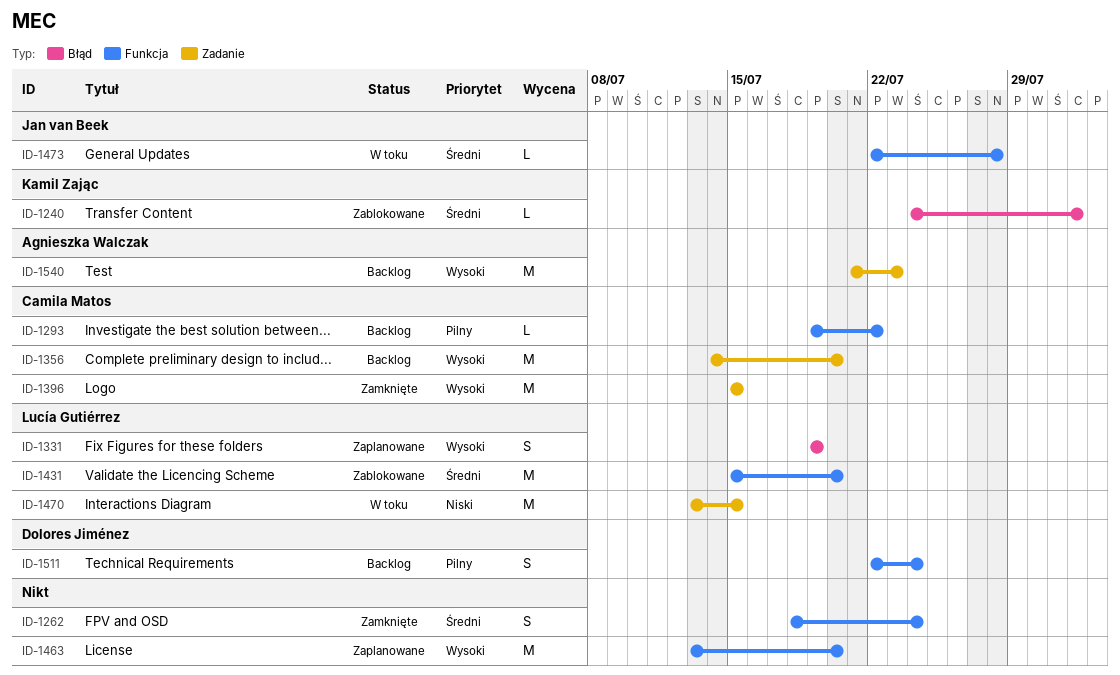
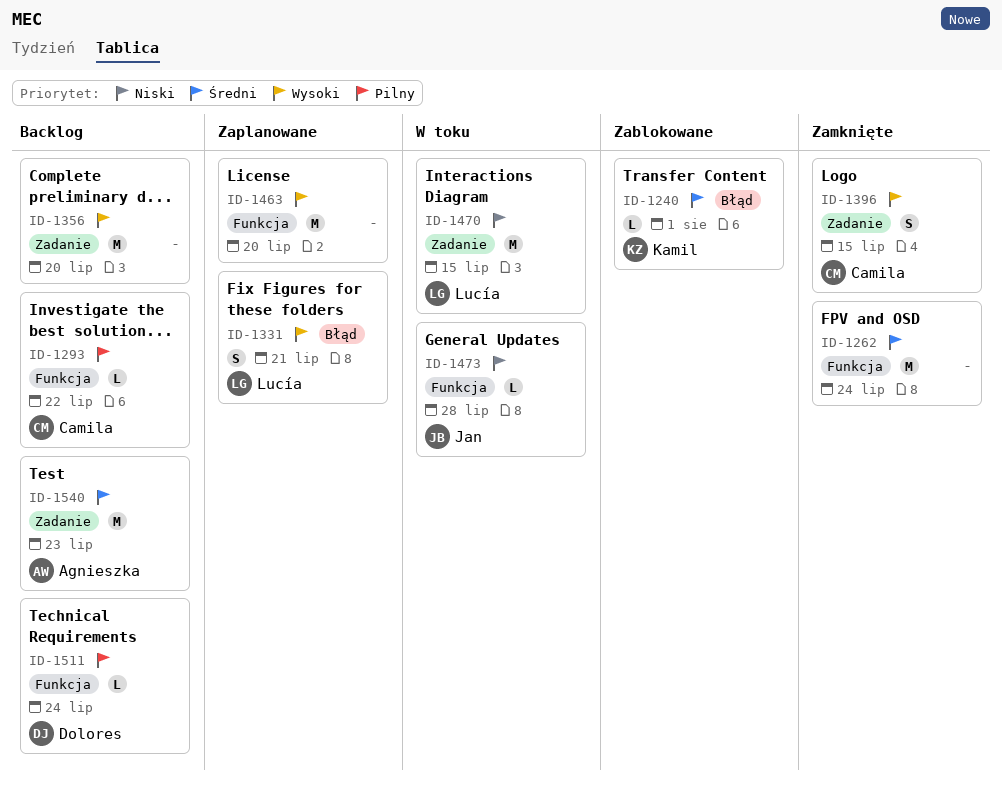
ID-1262, estimate: S -> M
ID-1331, due: Jul 19 -> Jul 21
ID-1356, owner: Camila Matos -> none
ID-1396, estimate: M -> S
ID-1431: present -> none
ID-1473, priority: Średni -> Niski
ID-1511, estimate: S -> L
ID-1540, priority: Wysoki -> Średni

